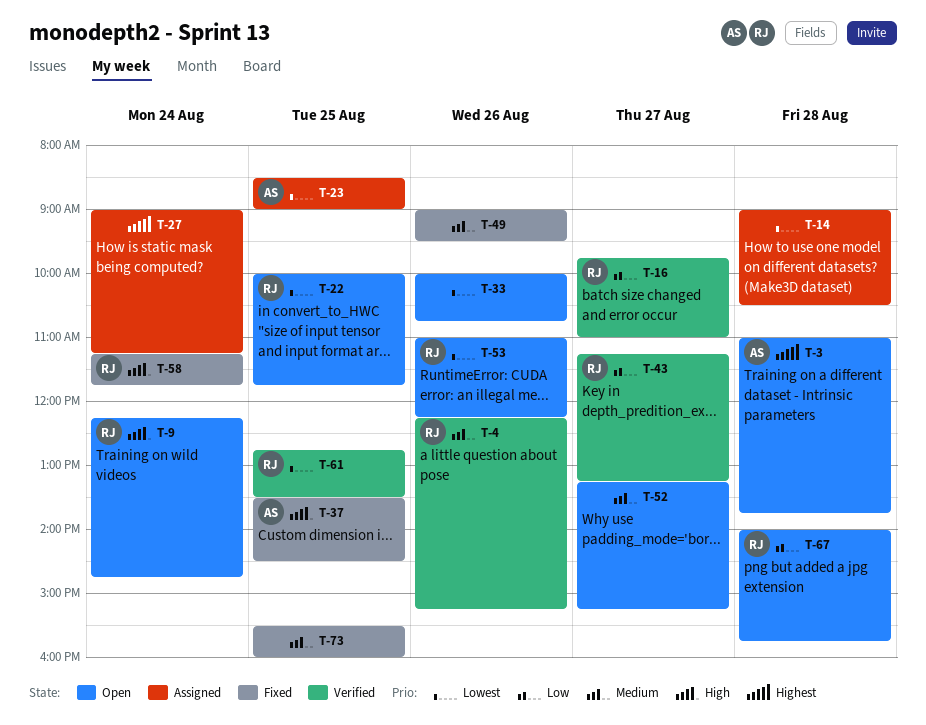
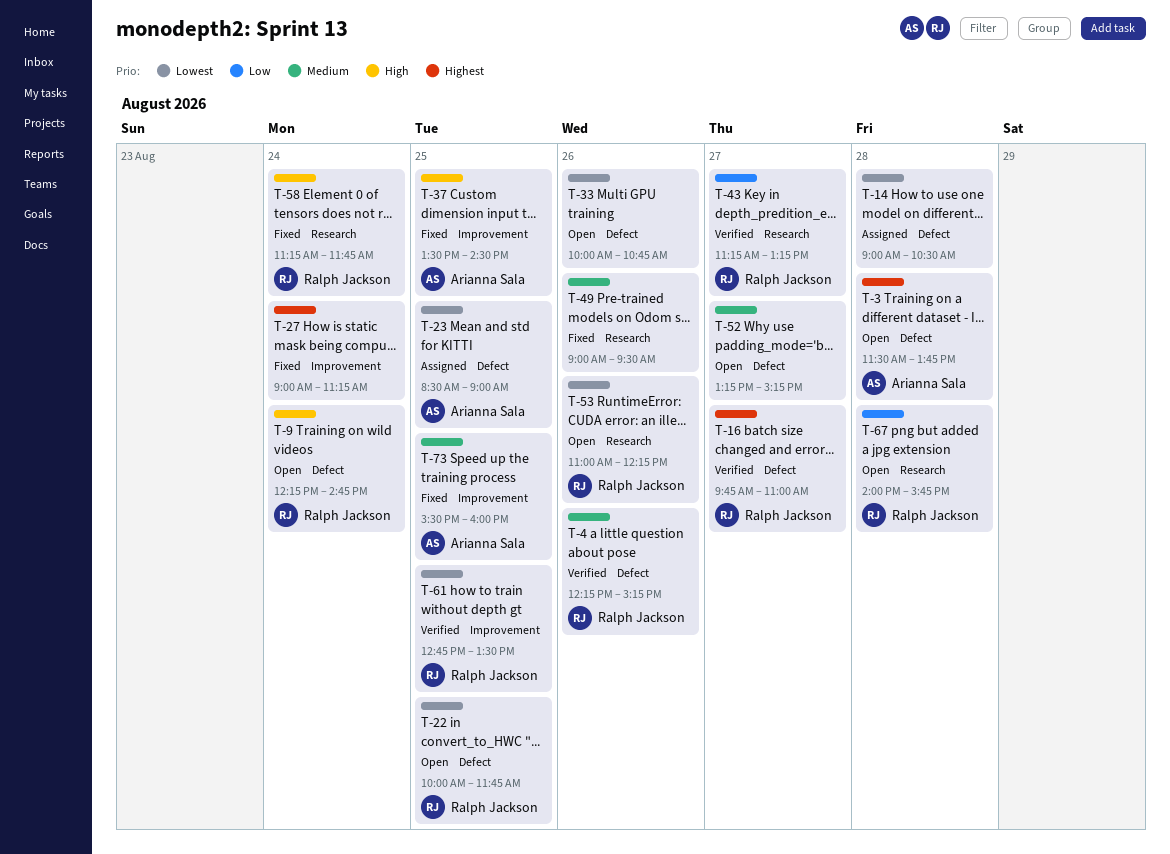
T-3, begins: 11:00 -> 11:30
T-16, priority: Low -> Highest
T-27, status: Assigned -> Fixed
T-73, owner: none -> Arianna Sala

